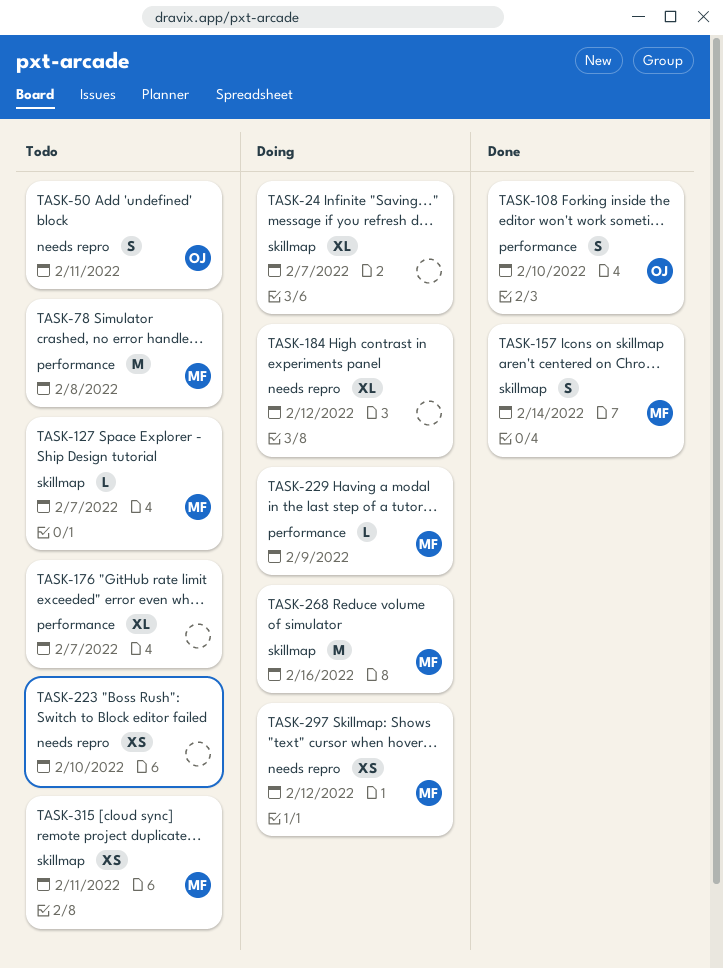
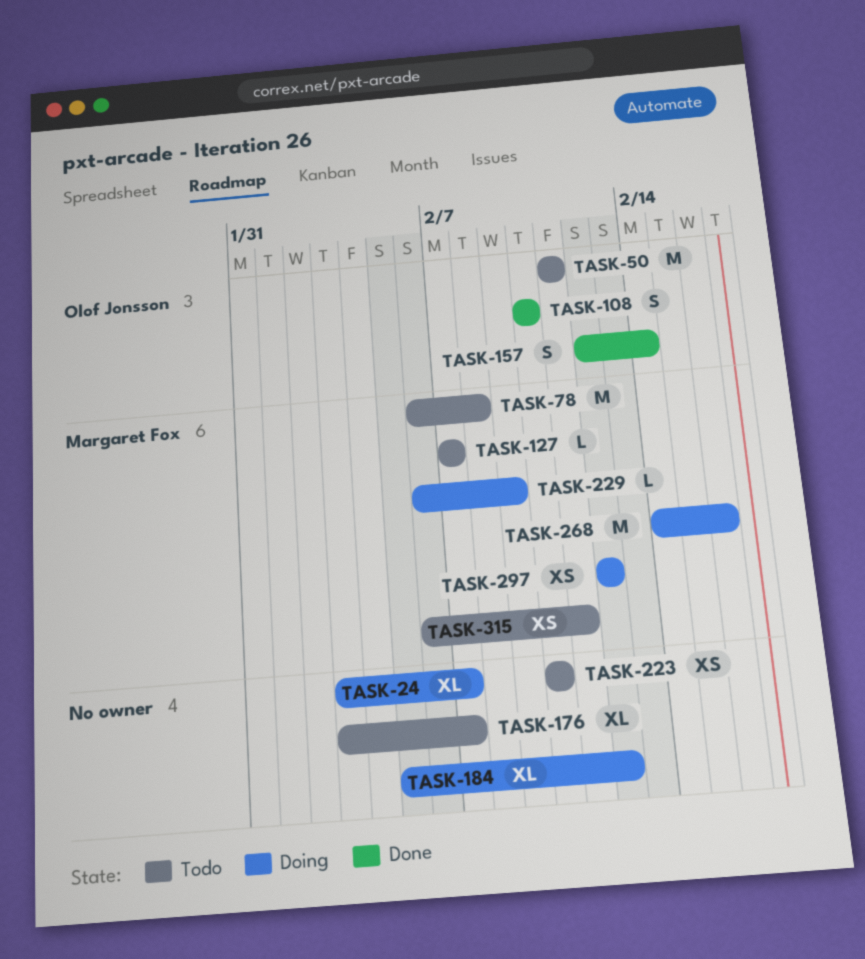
TASK-50, estimate: S -> M
TASK-157, owner: Margaret Fox -> Olof Jonsson

